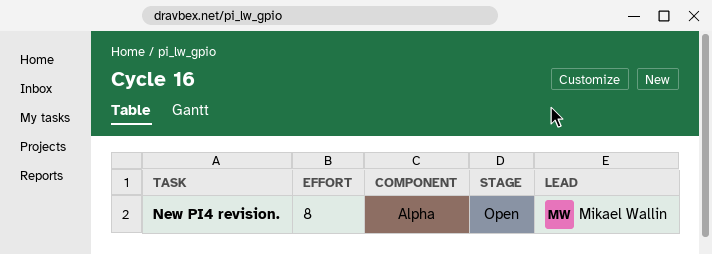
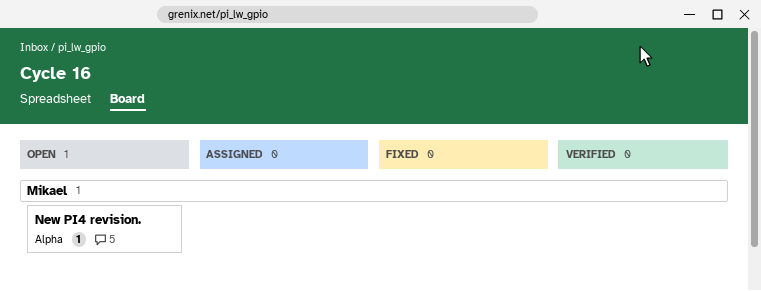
New PI4 revision., estimate: 8 -> 1

